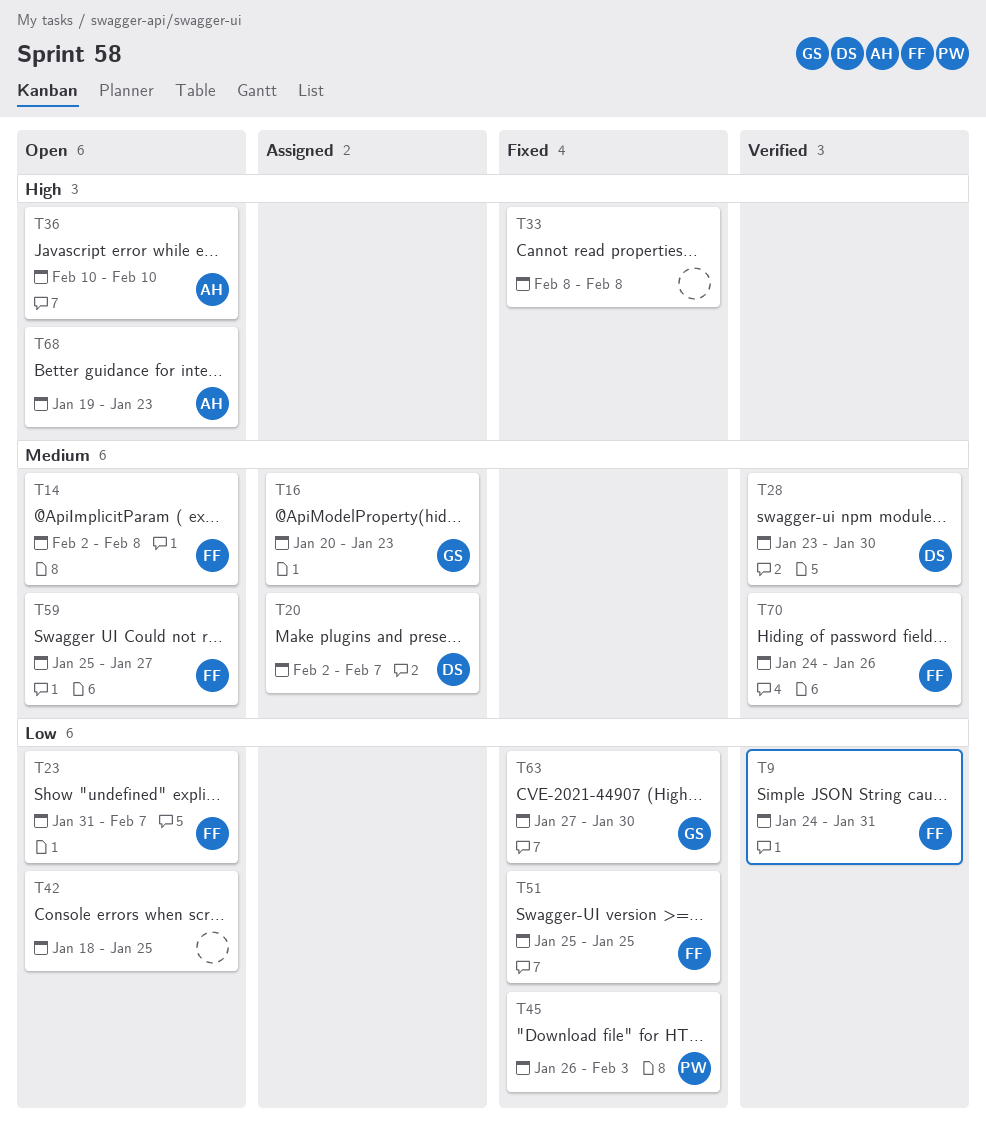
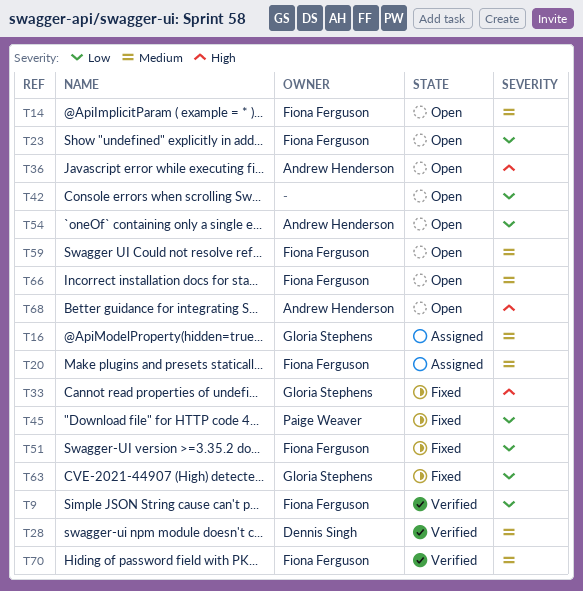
T20, owner: Dennis Singh -> Fiona Ferguson
T33, owner: none -> Gloria Stephens
T54: none -> present
T66: none -> present

